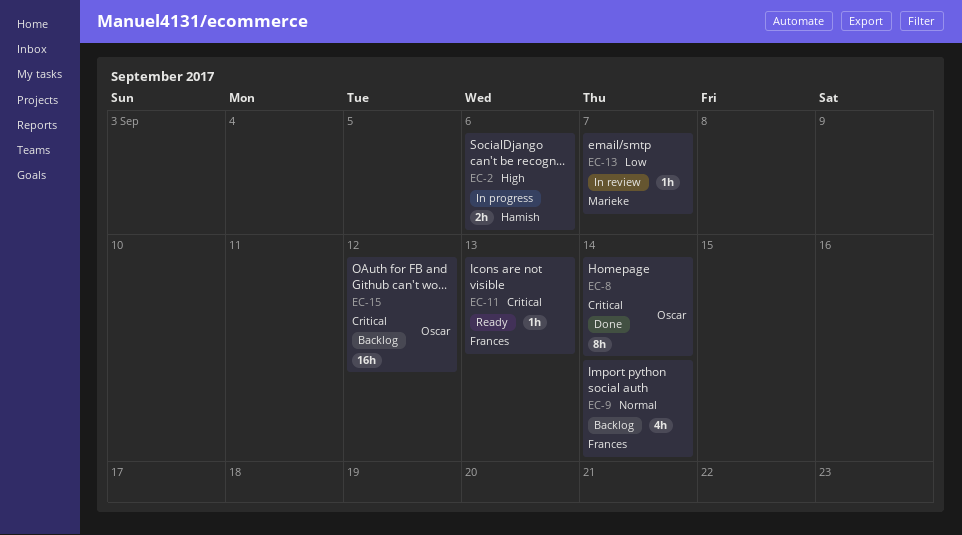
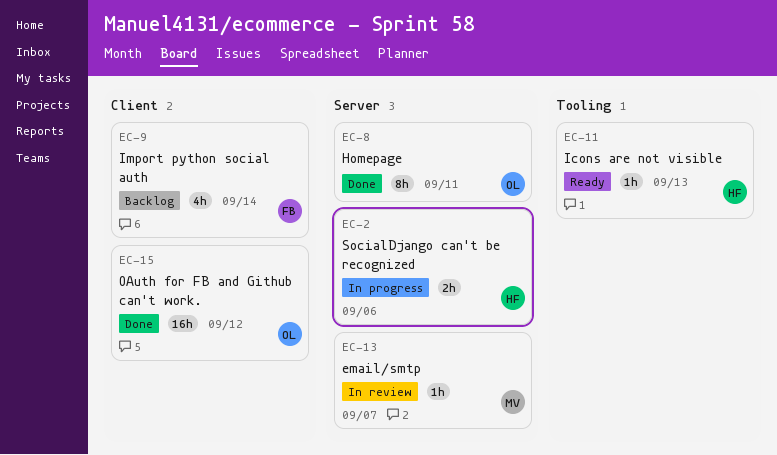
EC-8, due: Sep 14 -> Sep 11
EC-11, owner: Frances -> Hamish
EC-15, status: Backlog -> Done

